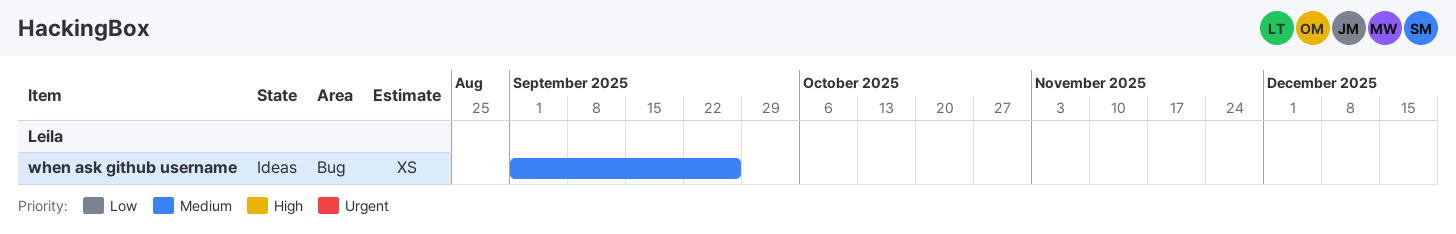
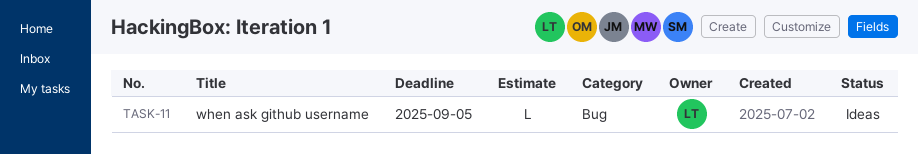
when ask github username, estimate: XS -> L
when ask github username, due: Sep 26 -> Sep 5

